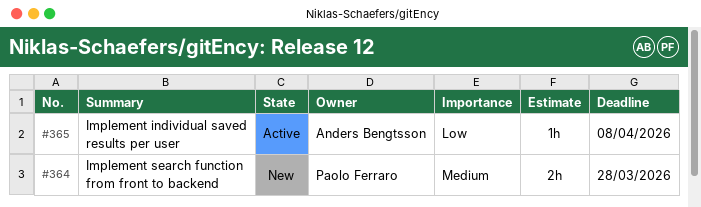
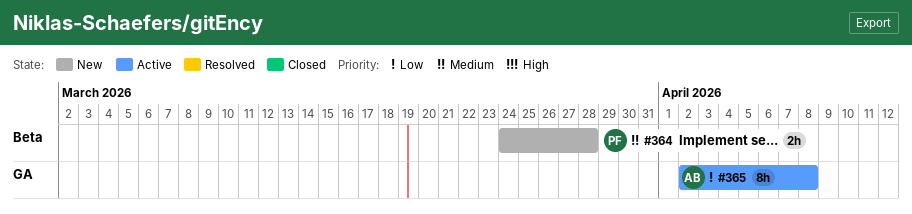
#365, estimate: 1h -> 8h

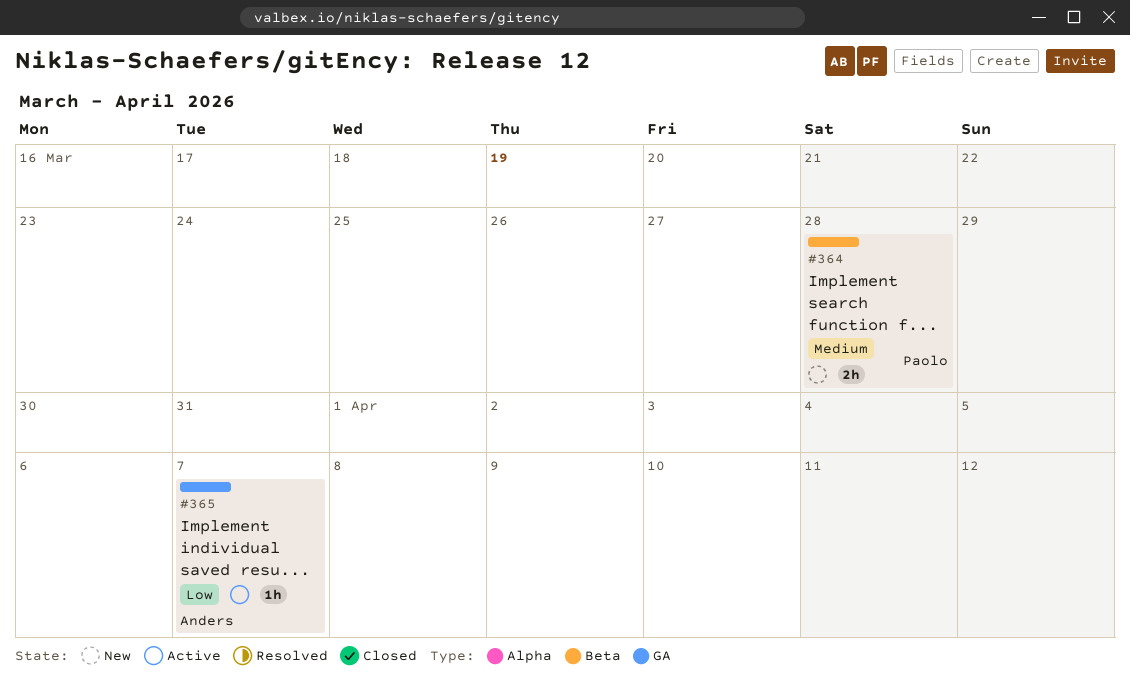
#365, estimate: 8h -> 1h
#365, due: Apr 8 -> Apr 7

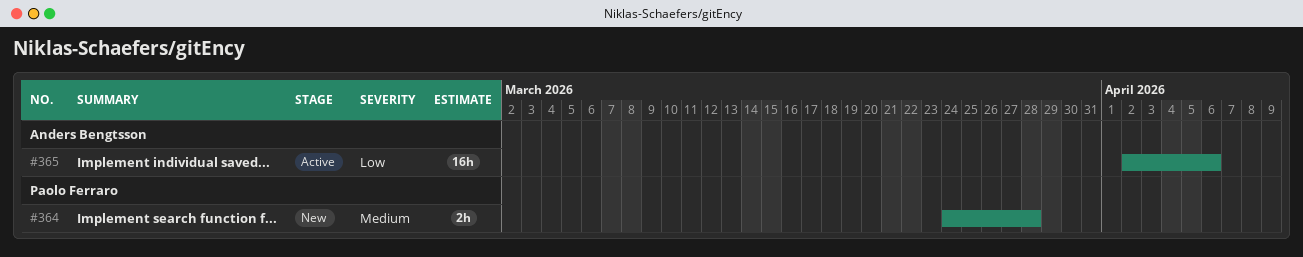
#365, estimate: 1h -> 16h
#365, due: Apr 7 -> Apr 6

